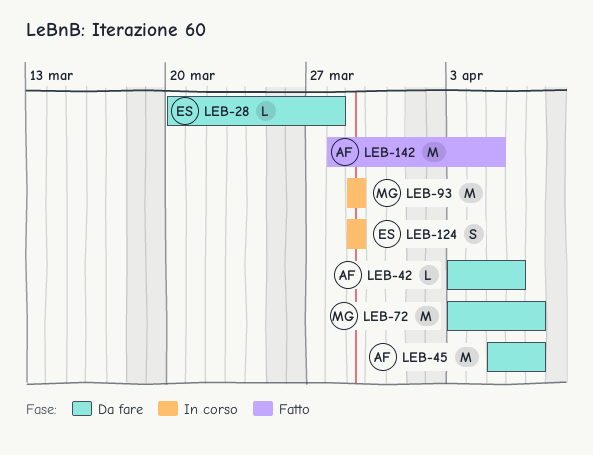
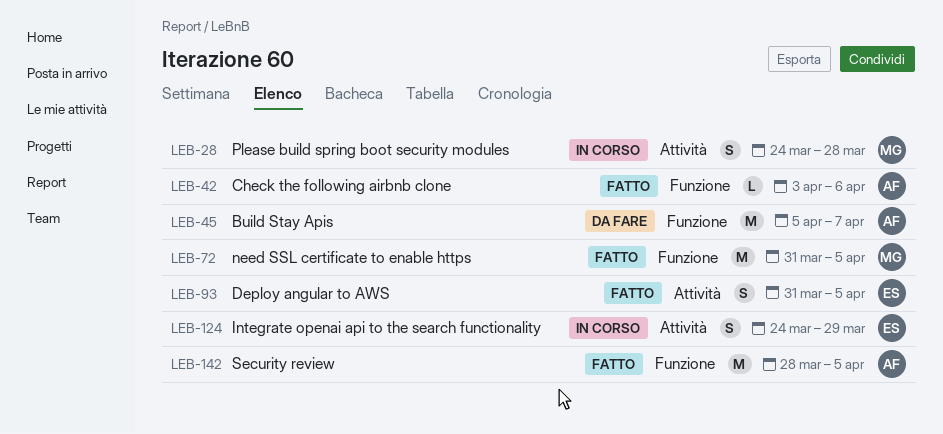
LEB-28, status: Da fare -> In corso
LEB-28, owner: ES -> MG
LEB-28, estimate: L -> S
LEB-28, start: Mar 20 -> Mar 24
LEB-42, status: Da fare -> Fatto
LEB-72, status: Da fare -> Fatto
LEB-72, start: Apr 3 -> Mar 31
LEB-72, due: Apr 7 -> Apr 5
LEB-93, status: In corso -> Fatto
LEB-93, owner: MG -> ES
LEB-93, estimate: M -> S
LEB-93, start: Mar 29 -> Mar 31
LEB-93, due: Mar 29 -> Apr 5
LEB-124, start: Mar 29 -> Mar 24

